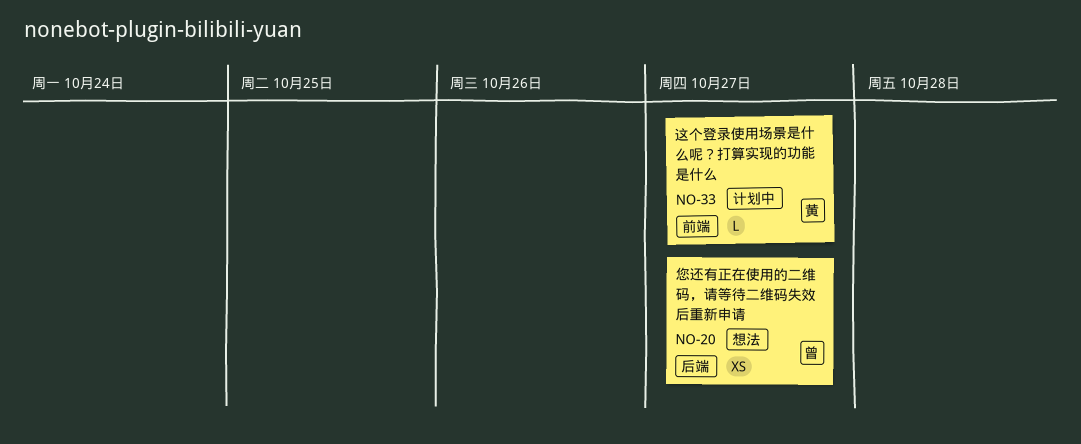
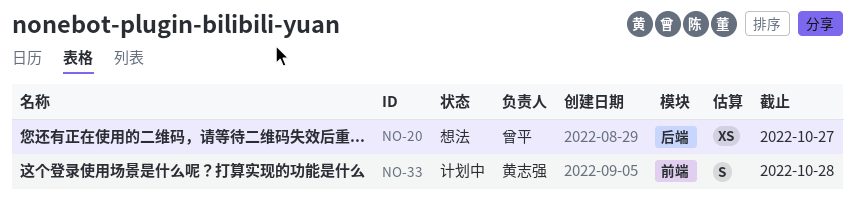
NO-33, estimate: L -> S
NO-33, due: Oct 27 -> Oct 28

